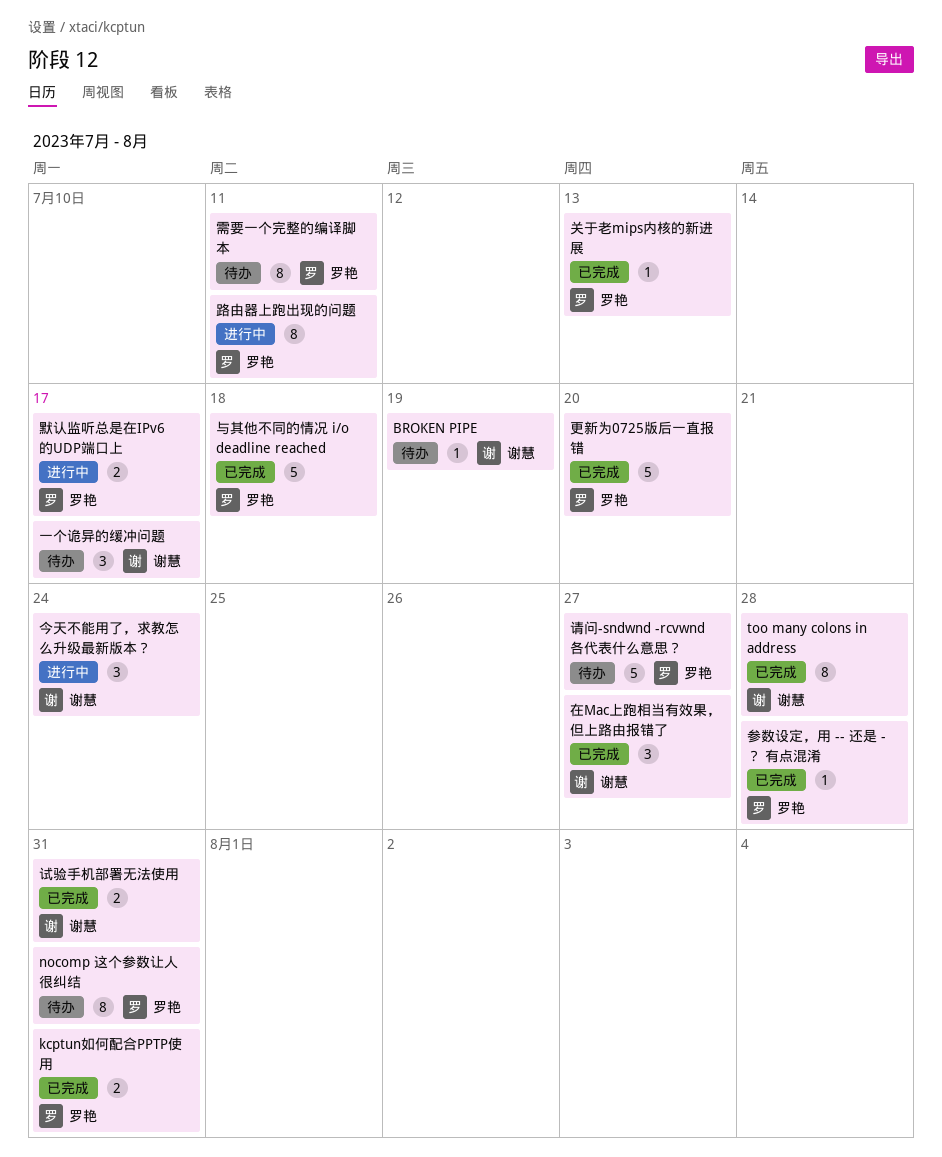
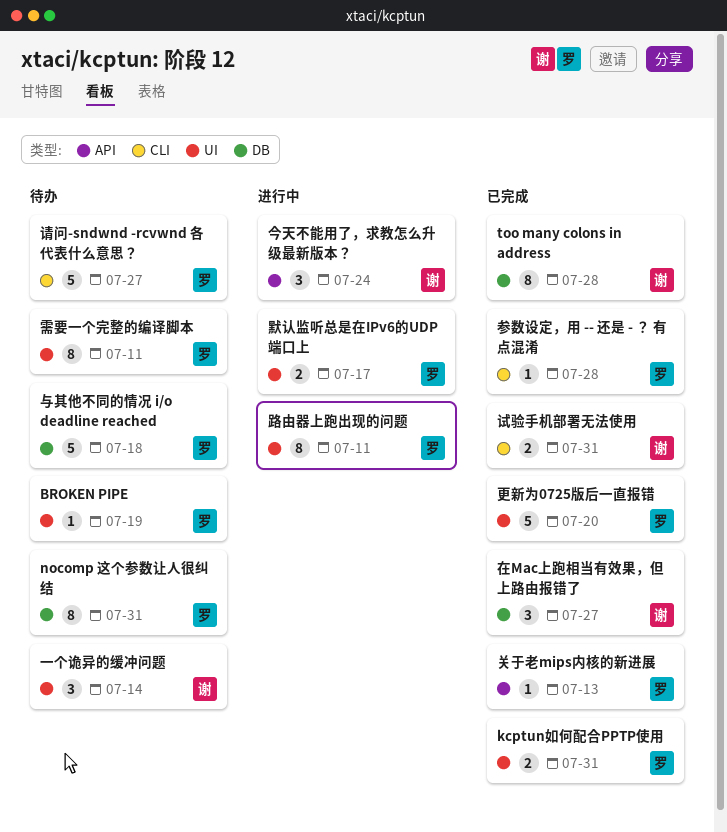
BROKEN PIPE, owner: 谢慧 -> 罗艳
一个诡异的缓冲问题, due: Jul 17 -> Jul 14
与其他不同的情况 i/o deadline reached, status: 已完成 -> 待办

